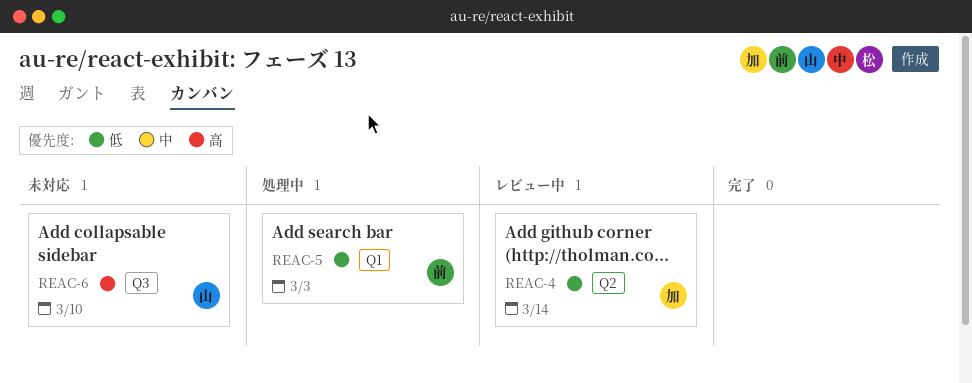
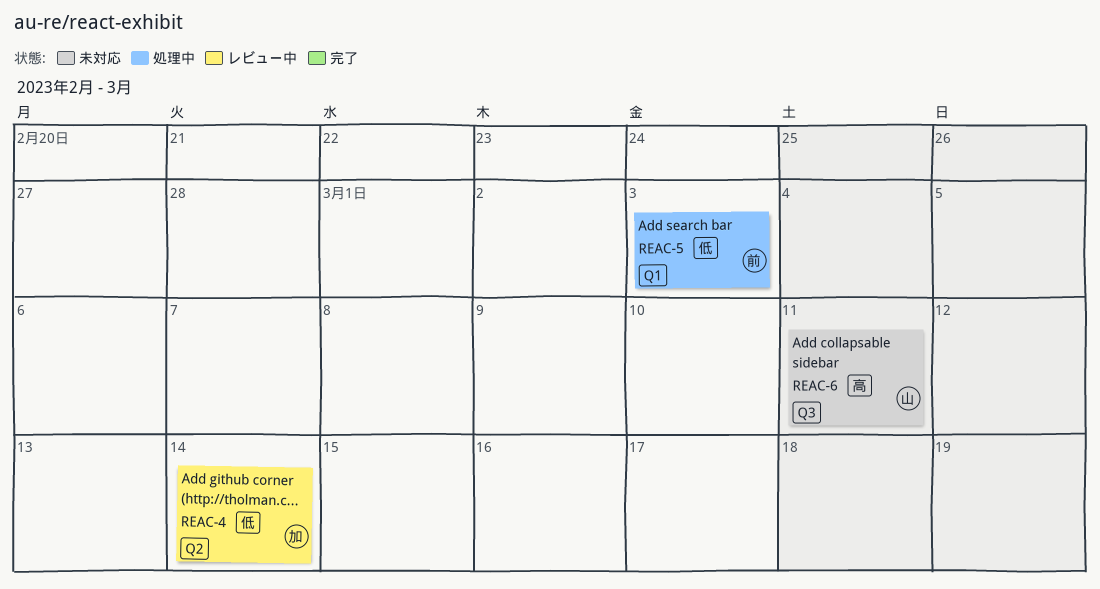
REAC-6, due: Mar 10 -> Mar 11

